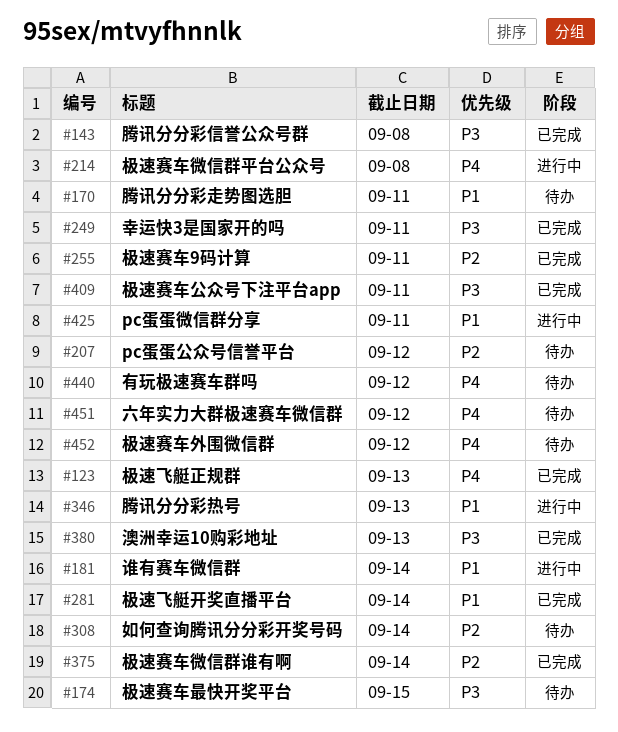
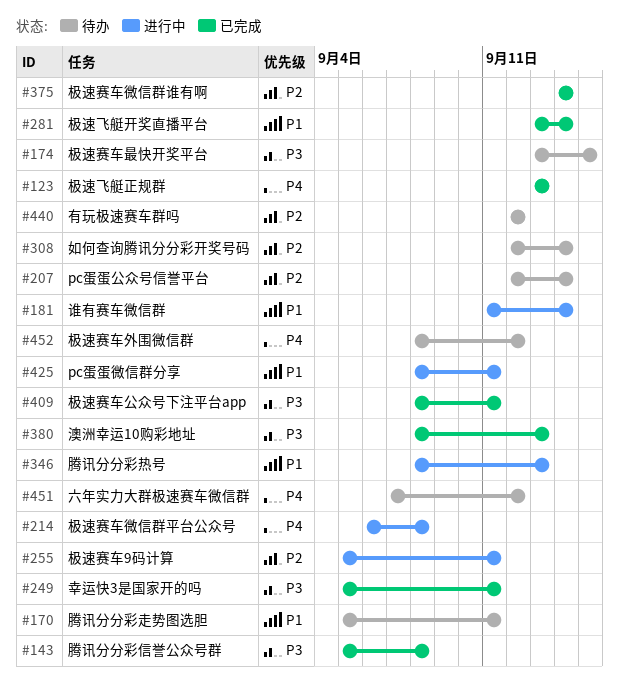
#207, due: Sep 12 -> Sep 14
#255, status: 已完成 -> 进行中
#440, priority: P4 -> P2

